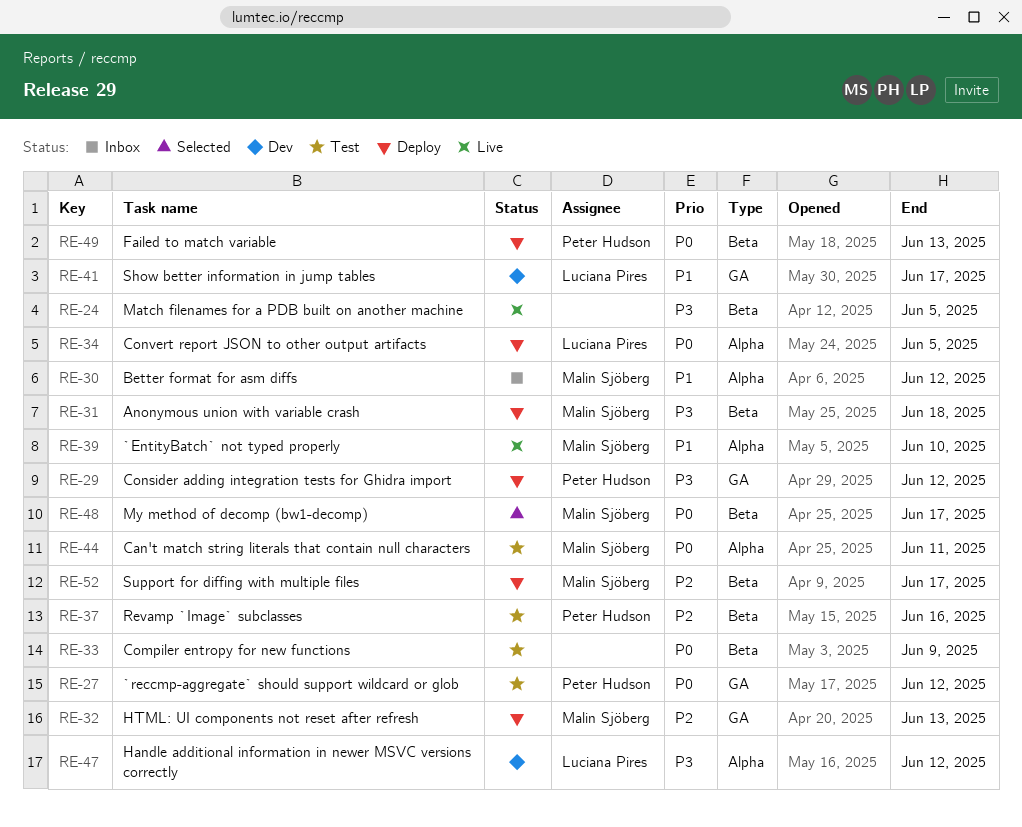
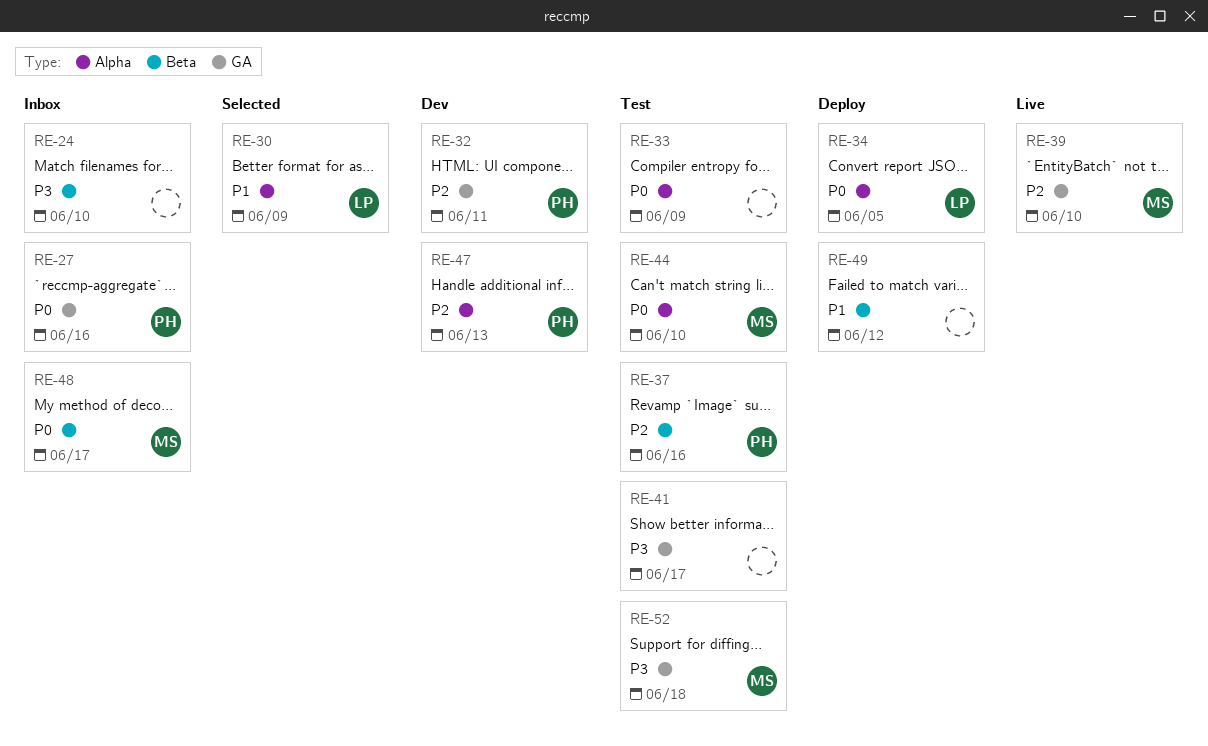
RE-24, status: Live -> Inbox
RE-24, due: Jun 5 -> Jun 10
RE-27, status: Test -> Inbox
RE-27, due: Jun 12 -> Jun 16
RE-29: present -> none
RE-30, status: Inbox -> Selected
RE-30, owner: Malin Sjöberg -> Luciana Pires
RE-30, due: Jun 12 -> Jun 9
RE-31: present -> none
RE-32, status: Deploy -> Dev
RE-32, owner: Malin Sjöberg -> Peter Hudson
RE-32, due: Jun 13 -> Jun 11
RE-33, label: Beta -> Alpha
RE-39, priority: P1 -> P2
RE-39, label: Alpha -> GA
RE-41, status: Dev -> Test
RE-41, owner: Luciana Pires -> none
RE-41, priority: P1 -> P3
RE-44, due: Jun 11 -> Jun 10
RE-47, owner: Luciana Pires -> Peter Hudson
RE-47, priority: P3 -> P2
RE-47, due: Jun 12 -> Jun 13
RE-48, status: Selected -> Inbox
RE-49, owner: Peter Hudson -> none
RE-49, priority: P0 -> P1
RE-49, due: Jun 13 -> Jun 12
RE-52, status: Deploy -> Test
RE-52, priority: P2 -> P3
RE-52, label: Beta -> GA
RE-52, due: Jun 17 -> Jun 18

